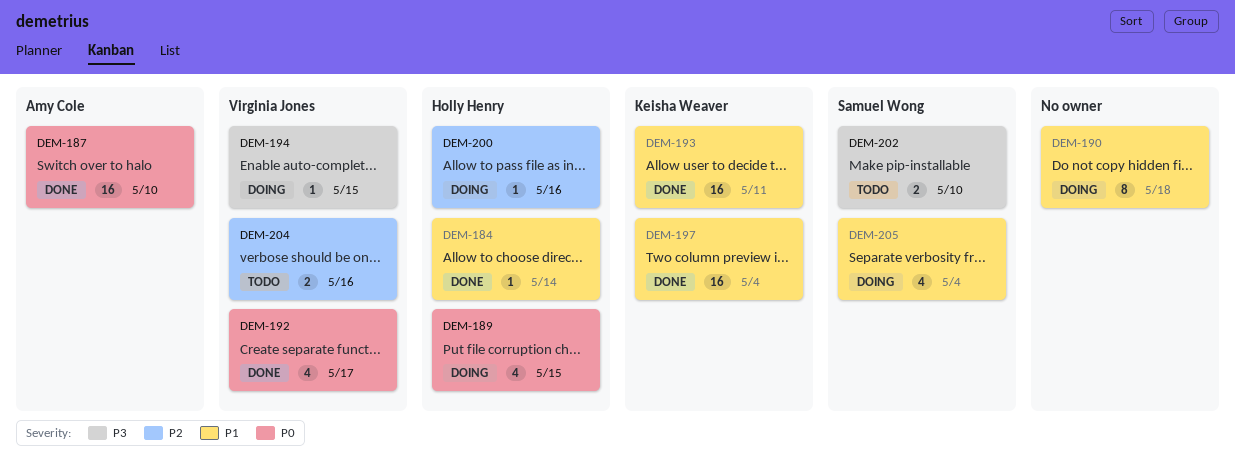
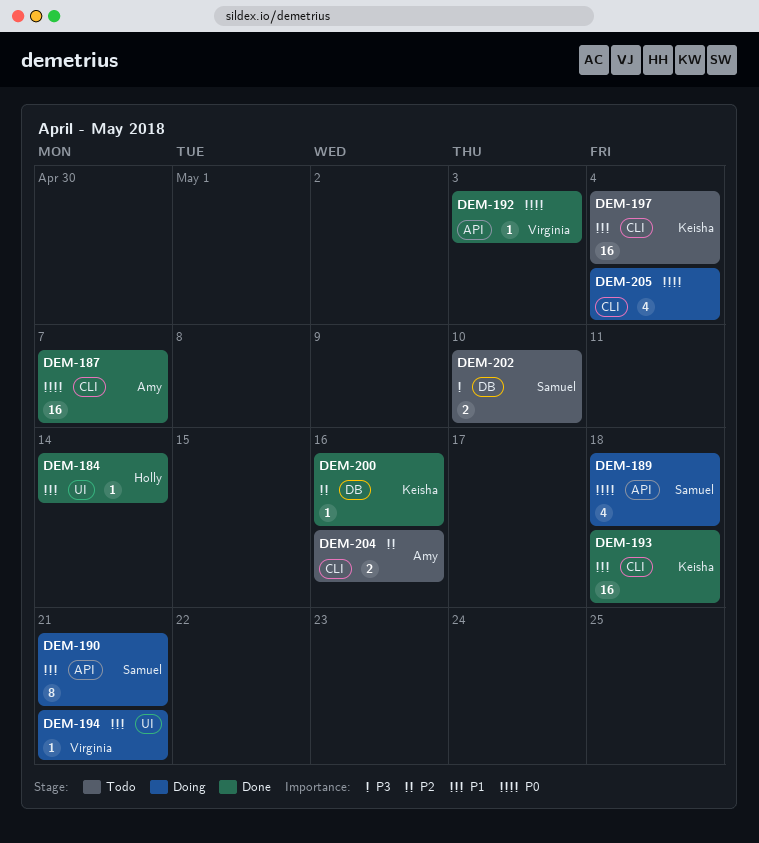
DEM-187, due: May 10 -> May 7
DEM-189, owner: Holly Henry -> Samuel Wong
DEM-189, due: May 15 -> May 18
DEM-190, owner: none -> Samuel Wong
DEM-190, due: May 18 -> May 21
DEM-192, estimate: 4 -> 1
DEM-192, due: May 17 -> May 3
DEM-193, due: May 11 -> May 18
DEM-194, priority: P3 -> P1
DEM-194, due: May 15 -> May 21
DEM-197, status: Done -> Todo
DEM-200, status: Doing -> Done
DEM-200, owner: Holly Henry -> Keisha Weaver
DEM-204, owner: Virginia Jones -> Amy Cole
DEM-205, owner: Samuel Wong -> none
DEM-205, priority: P1 -> P0

